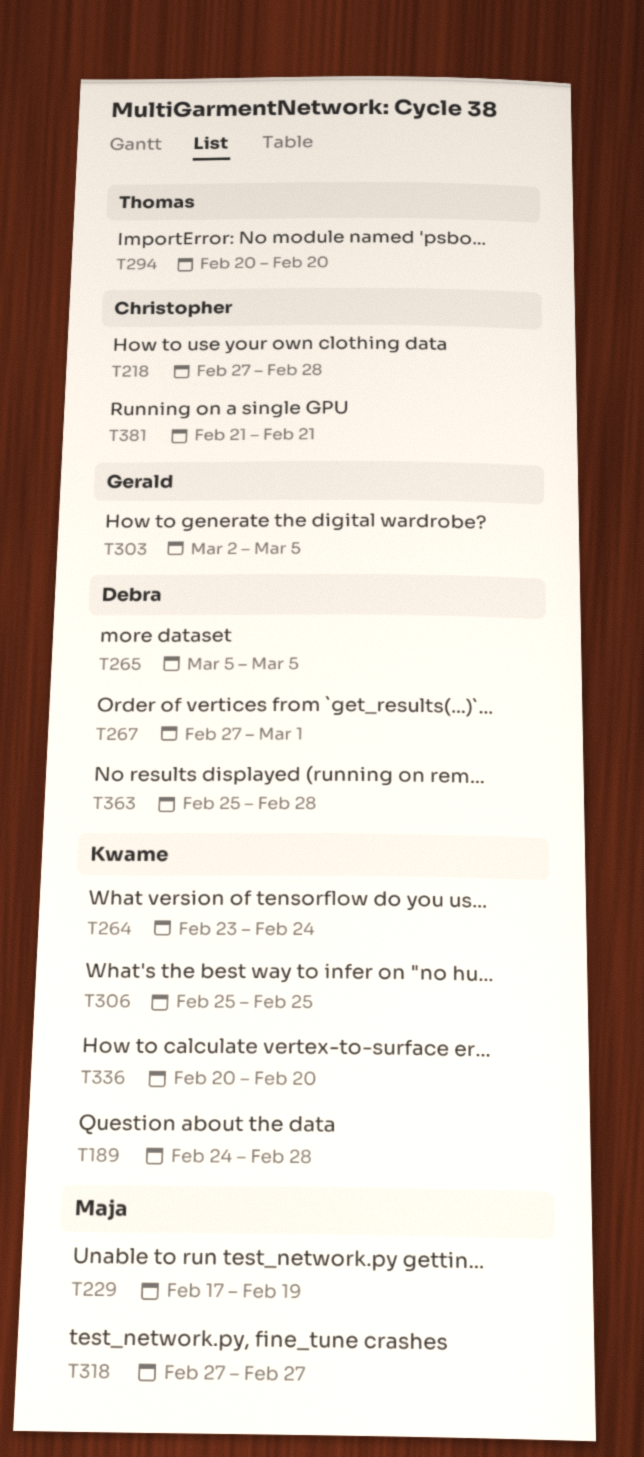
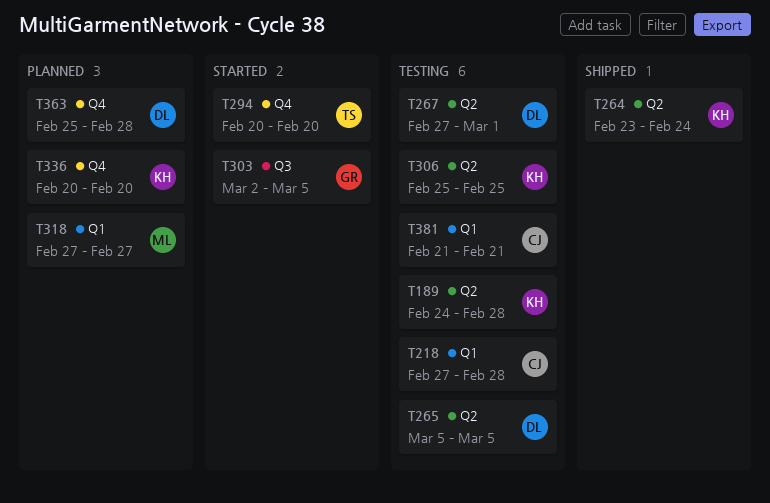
T229: present -> none

